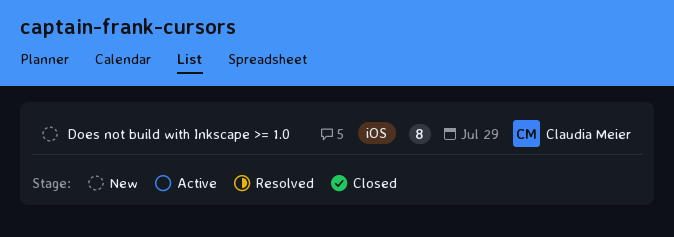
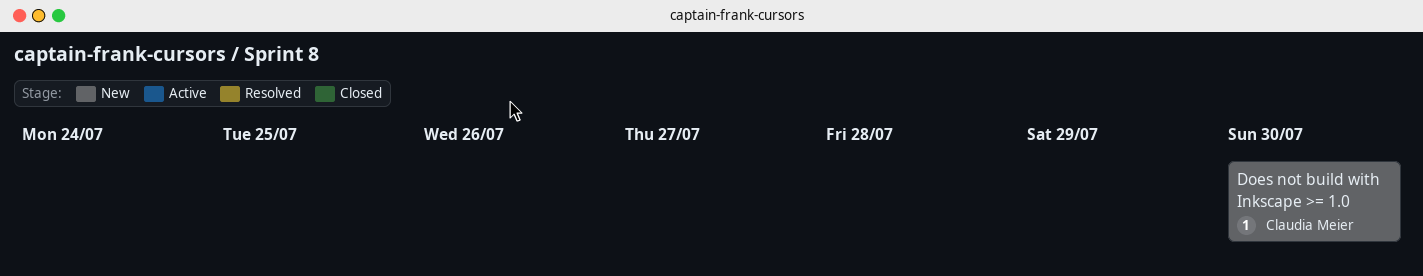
Does not build with Inkscape >= 1.0, estimate: 8 -> 1
Does not build with Inkscape >= 1.0, due: Jul 29 -> Jul 30

